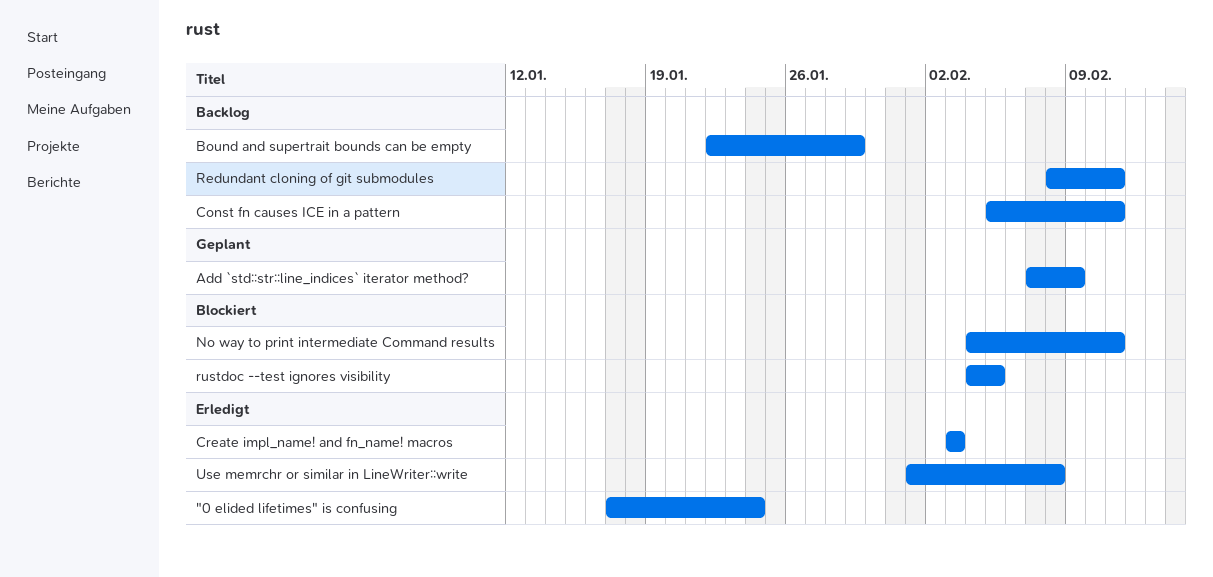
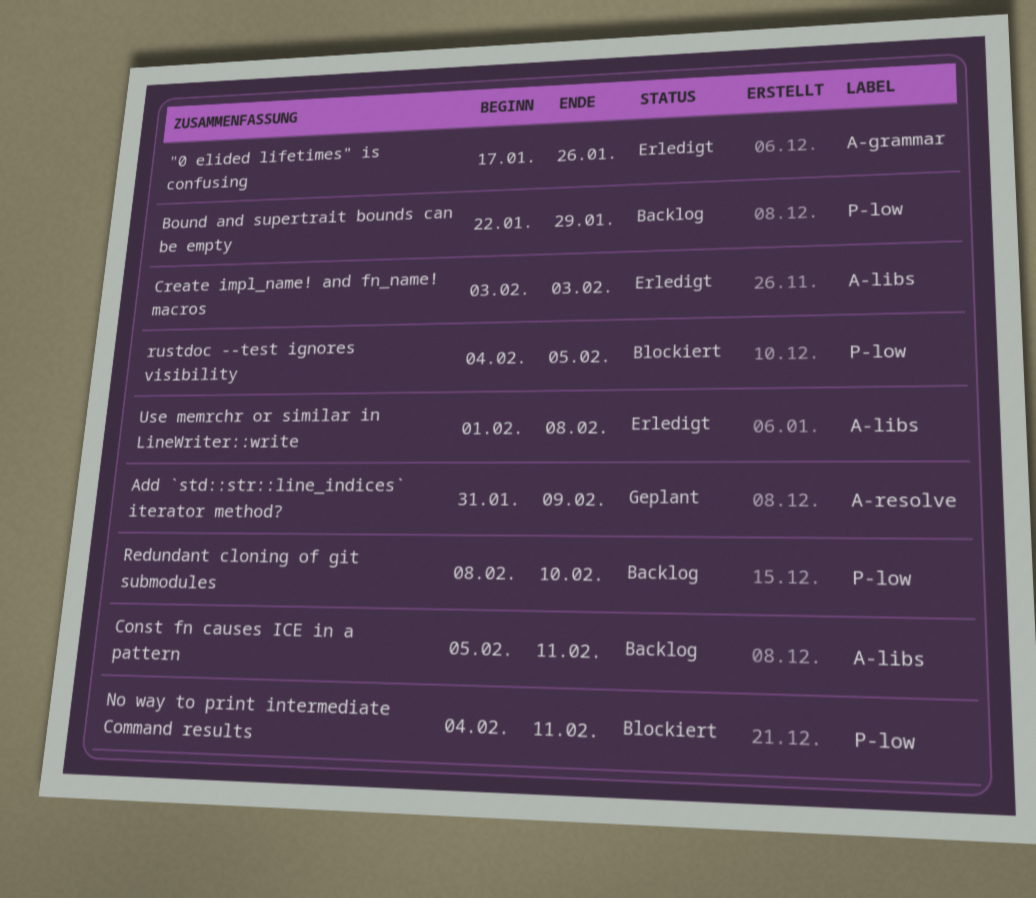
"0 elided lifetimes" is confusing, due: Jan 24 -> Jan 26
Add `std::str::line_indices` iterator method?, start: Feb 7 -> Jan 31
Redundant cloning of git submodules, due: Feb 11 -> Feb 10

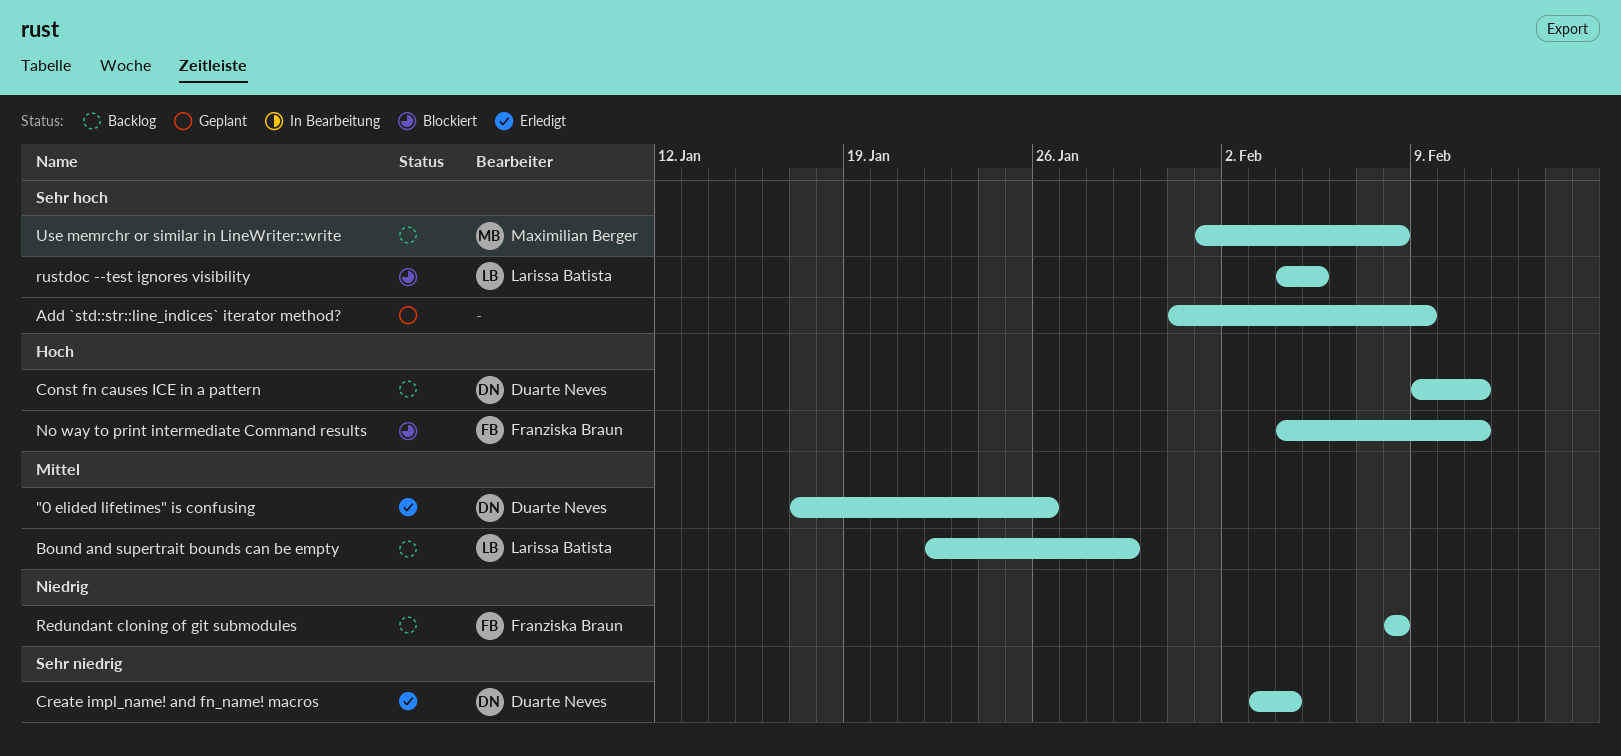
Const fn causes ICE in a pattern, start: Feb 5 -> Feb 9
Create impl_name! and fn_name! macros, due: Feb 3 -> Feb 4
Redundant cloning of git submodules, due: Feb 10 -> Feb 8
Use memrchr or similar in LineWriter::write, status: Erledigt -> Backlog

